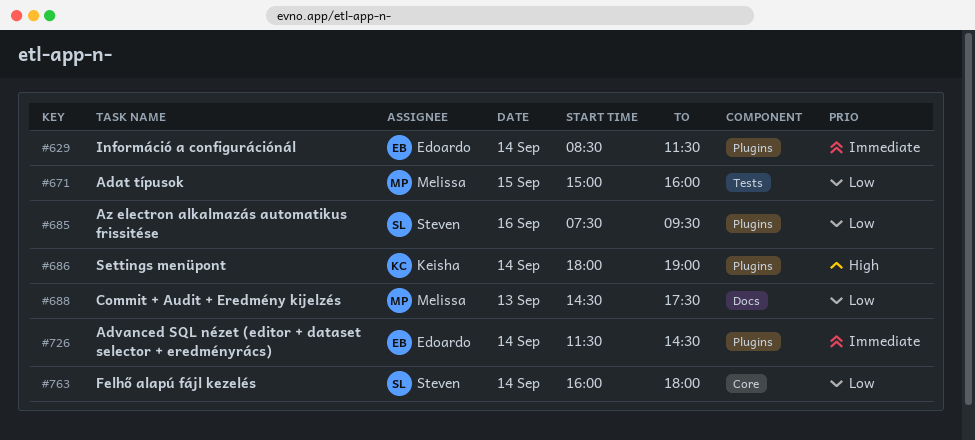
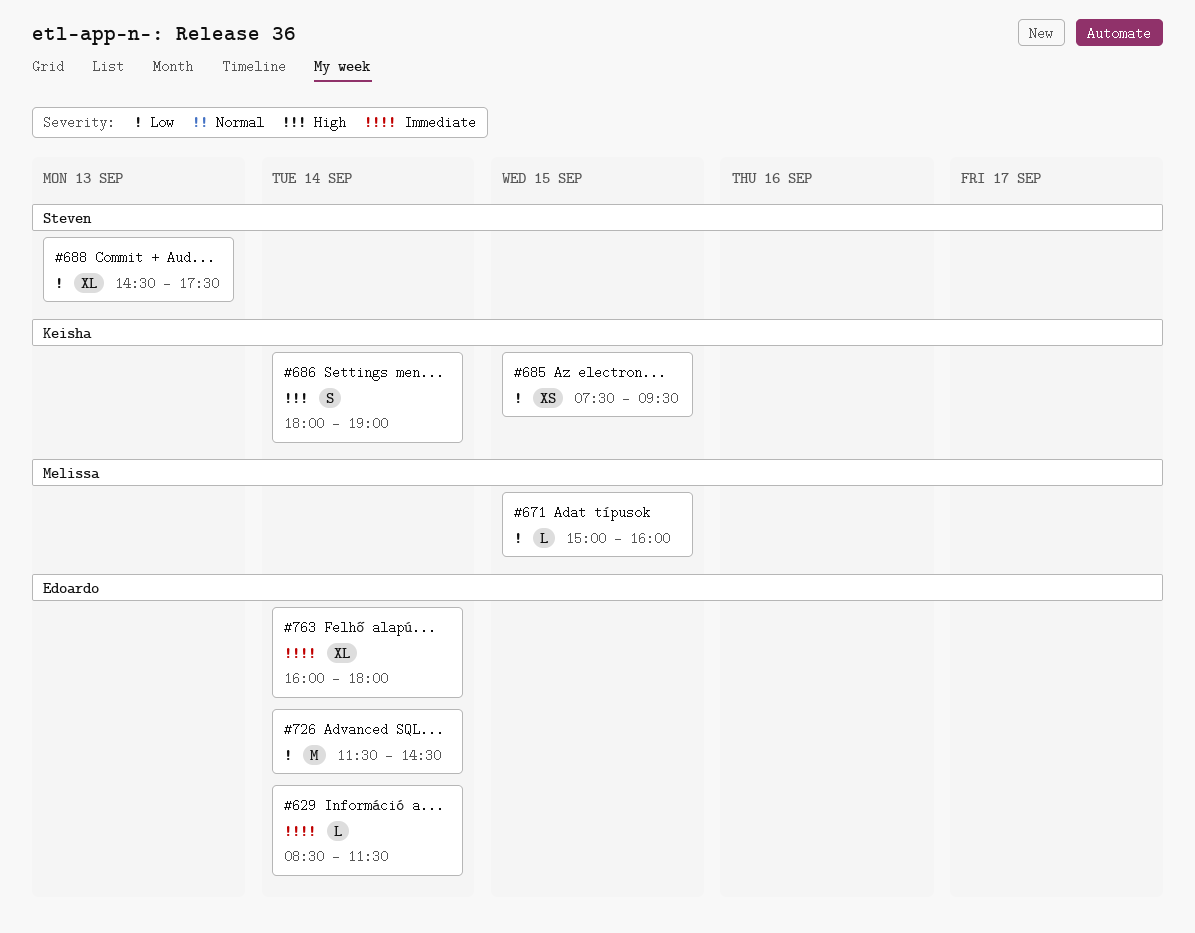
#685, owner: Steven -> Keisha
#685, day: Sep 16 -> Sep 15
#688, owner: Melissa -> Steven
#726, priority: Immediate -> Low
#763, owner: Steven -> Edoardo
#763, priority: Low -> Immediate

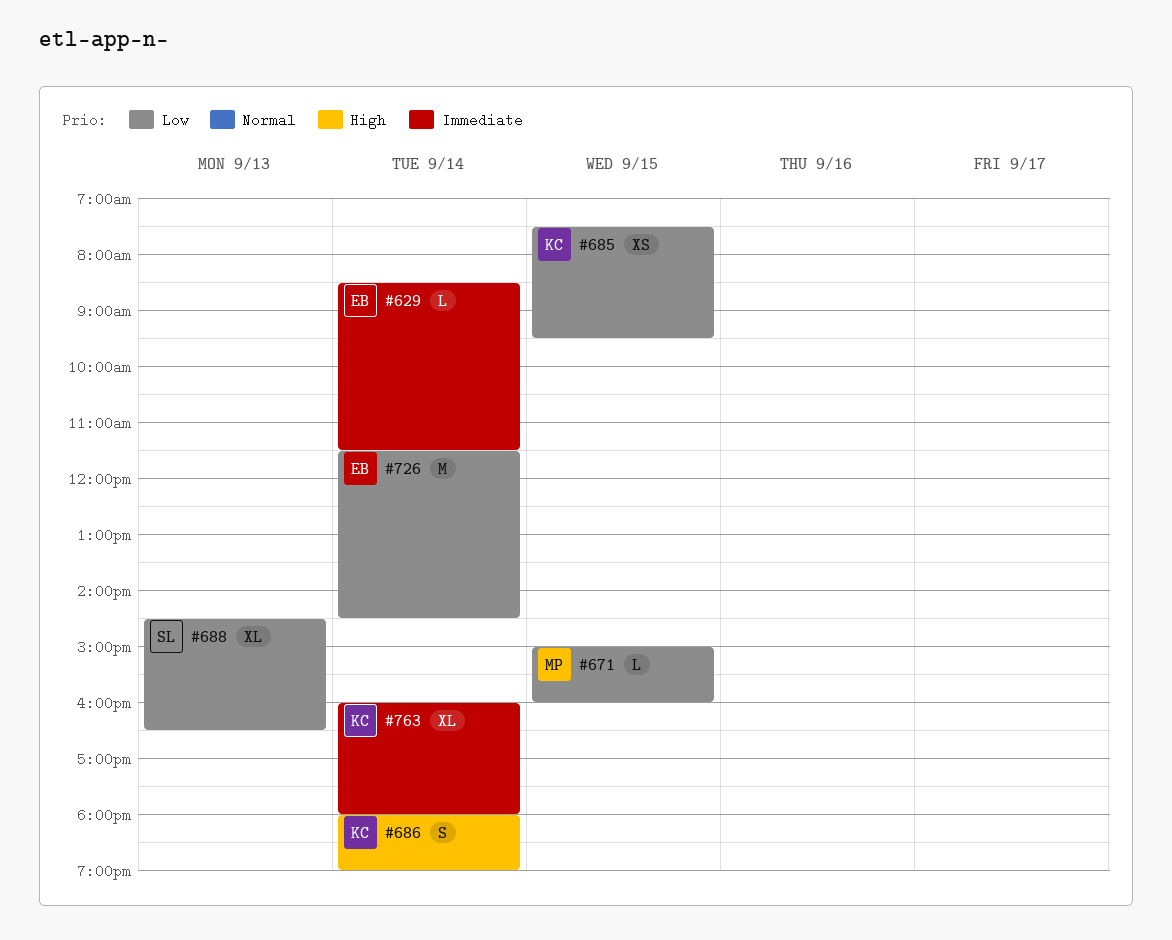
#688, ends: 17:30 -> 16:30
#763, owner: Edoardo -> Keisha

